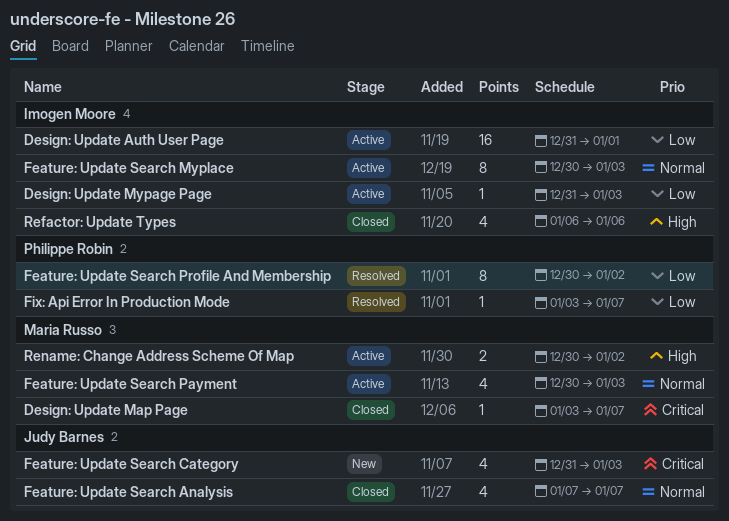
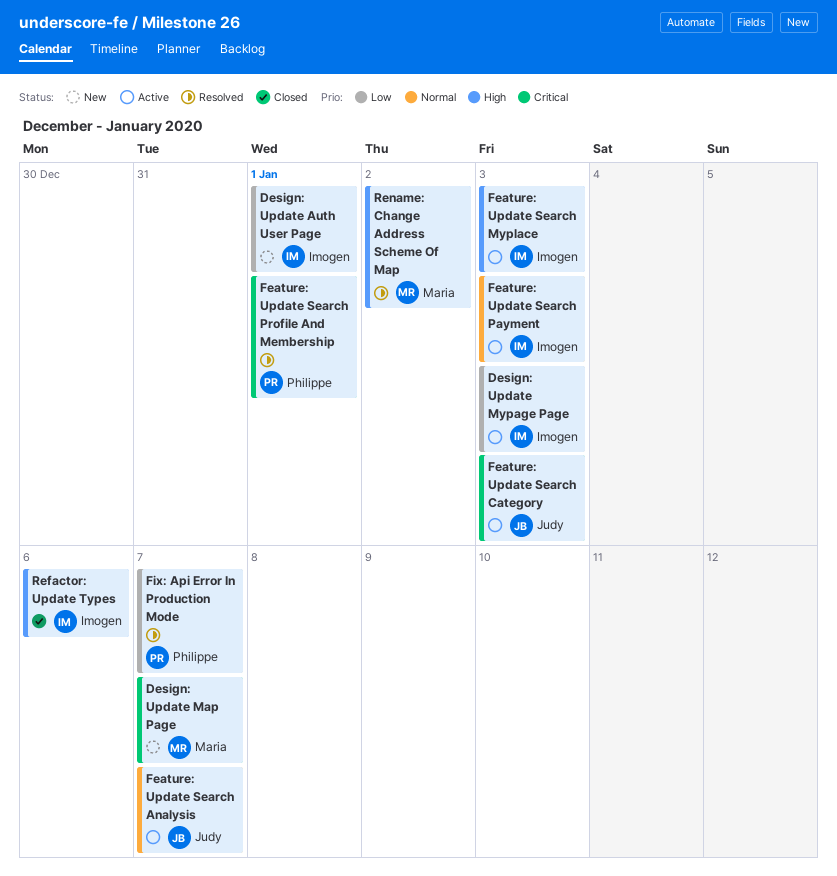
Design: Update Auth User Page, status: Active -> New
Design: Update Map Page, status: Closed -> New
Feature: Update Search Analysis, status: Closed -> Active
Feature: Update Search Category, status: New -> Active
Feature: Update Search Myplace, priority: Normal -> High
Feature: Update Search Payment, owner: Maria Russo -> Imogen Moore
Feature: Update Search Profile And Membership, priority: Low -> Critical
Feature: Update Search Profile And Membership, due: Jan 2 -> Jan 1
Rename: Change Address Scheme Of Map, status: Active -> Resolved

